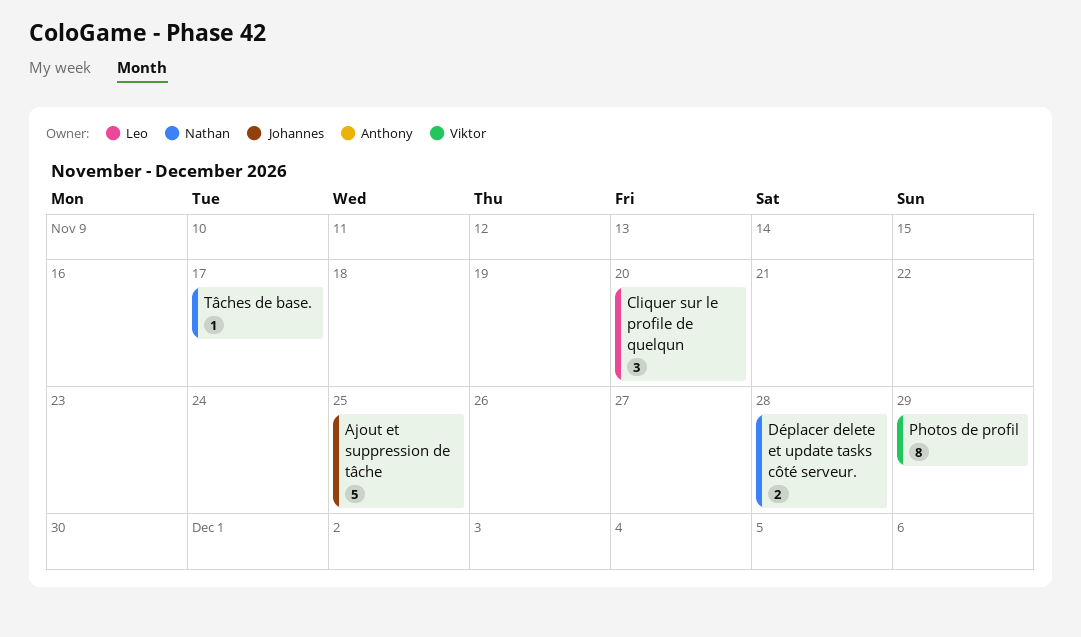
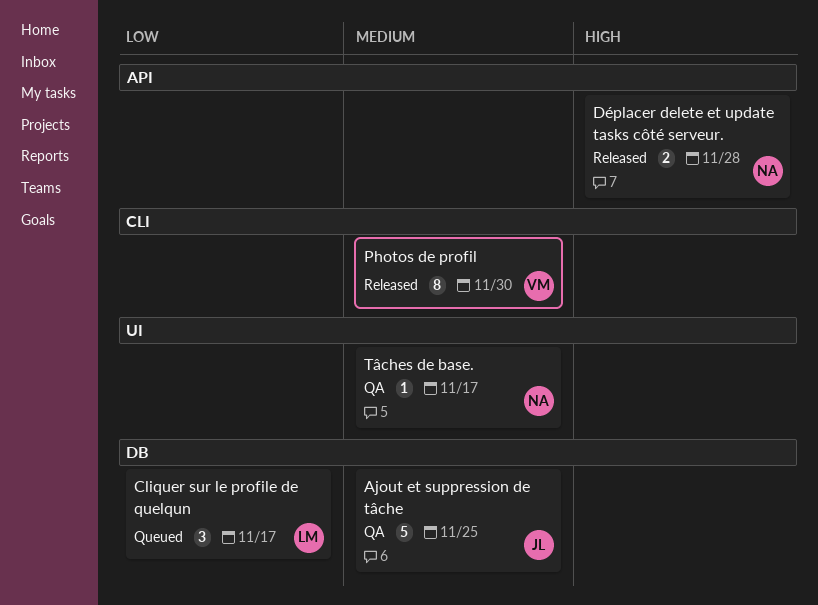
Cliquer sur le profile de quelqun, due: Nov 20 -> Nov 17
Photos de profil, due: Nov 29 -> Nov 30

